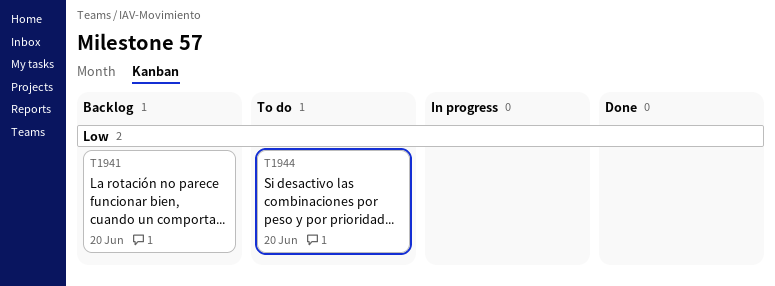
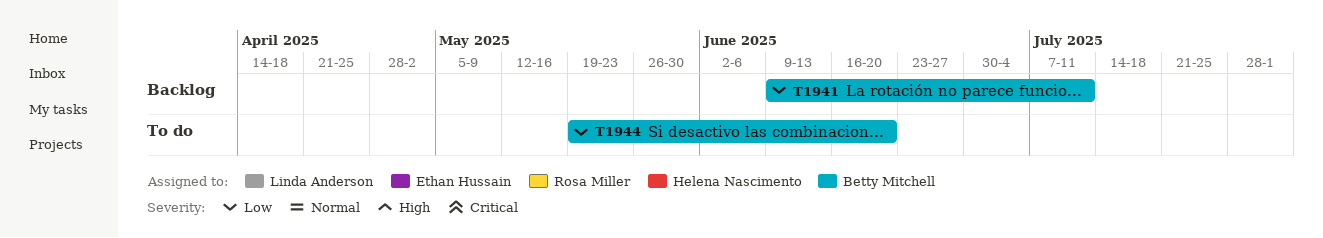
T1941, due: Jun 20 -> Jul 11

